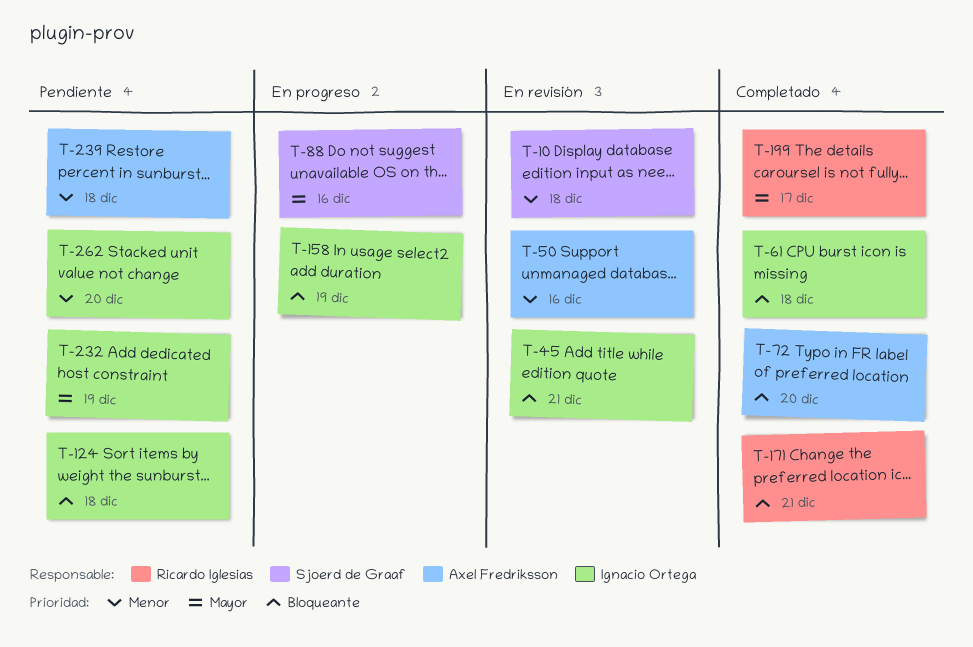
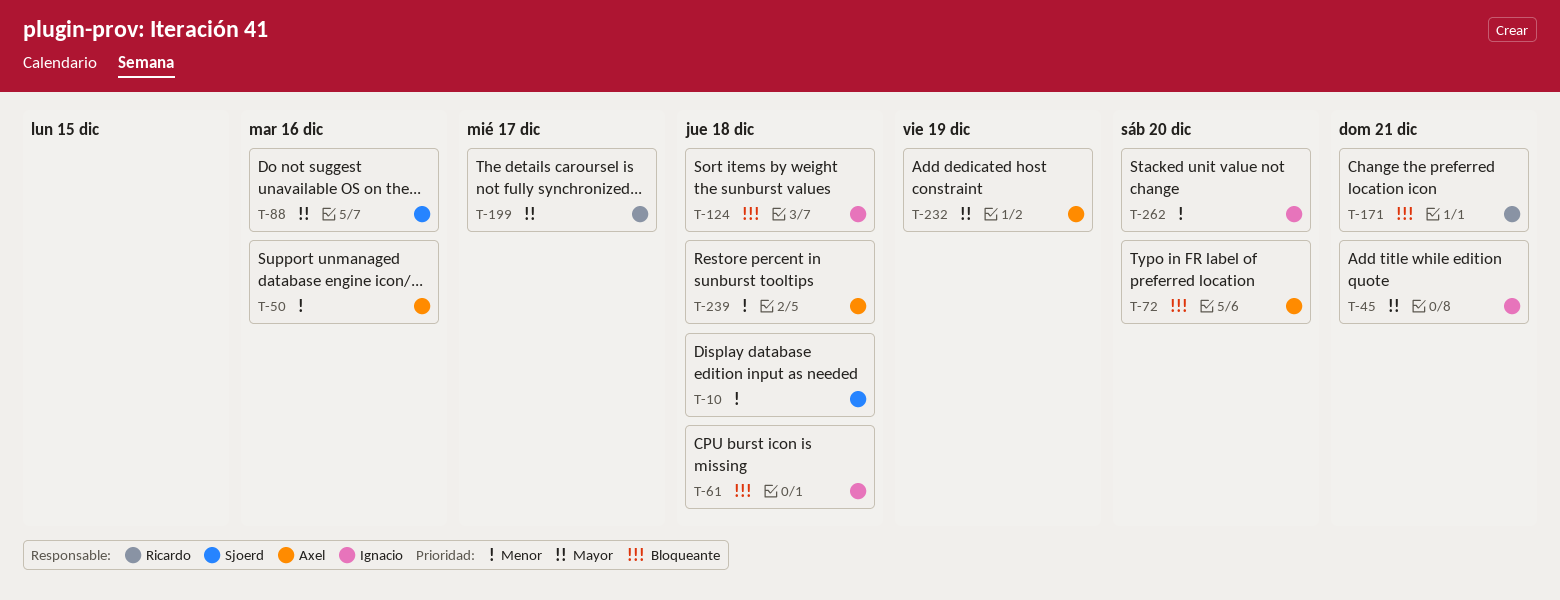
T-45, priority: Bloqueante -> Mayor
T-158: present -> none
T-232, owner: Ignacio Ortega -> Axel Fredriksson

